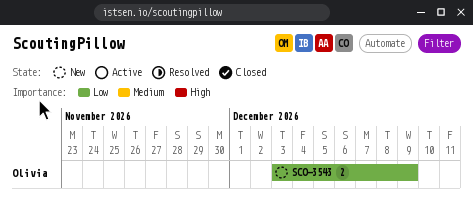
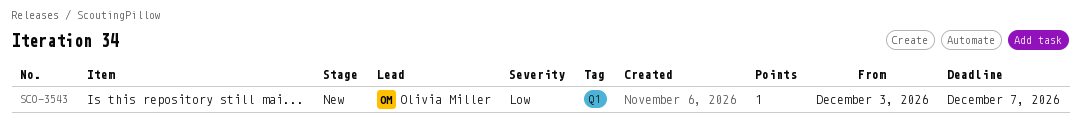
SCO-3543, estimate: 2 -> 1
SCO-3543, due: Dec 9 -> Dec 7

